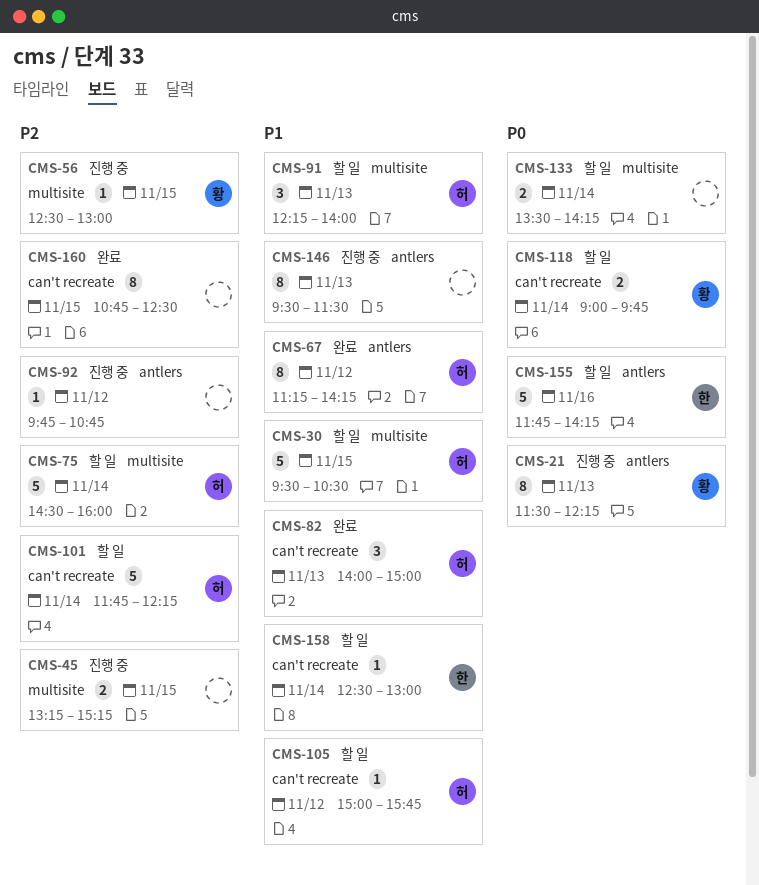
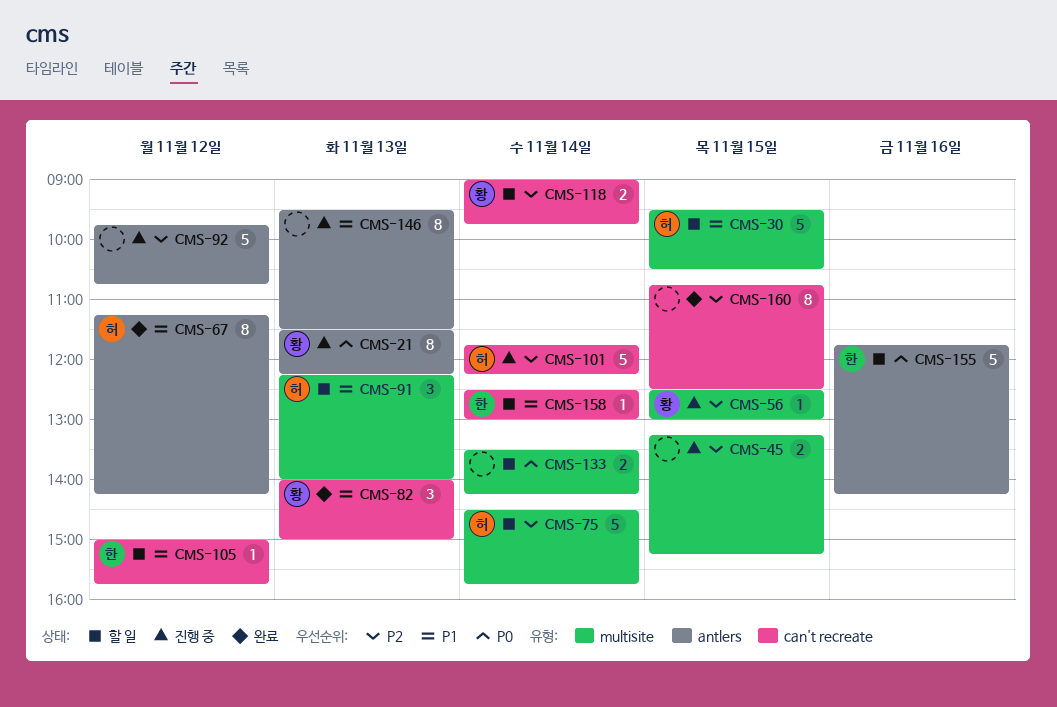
CMS-75, ends: 16:00 -> 15:45
CMS-82, owner: 허 -> 황
CMS-92, estimate: 1 -> 5
CMS-101, status: 할 일 -> 진행 중
CMS-105, owner: 허 -> 한
CMS-118, priority: P0 -> P2

